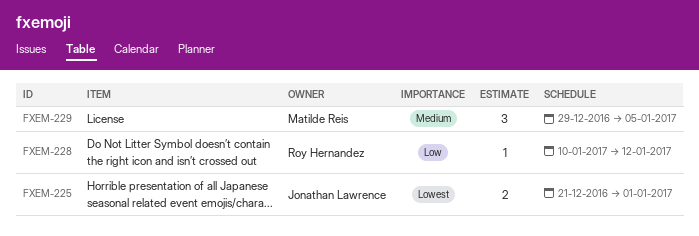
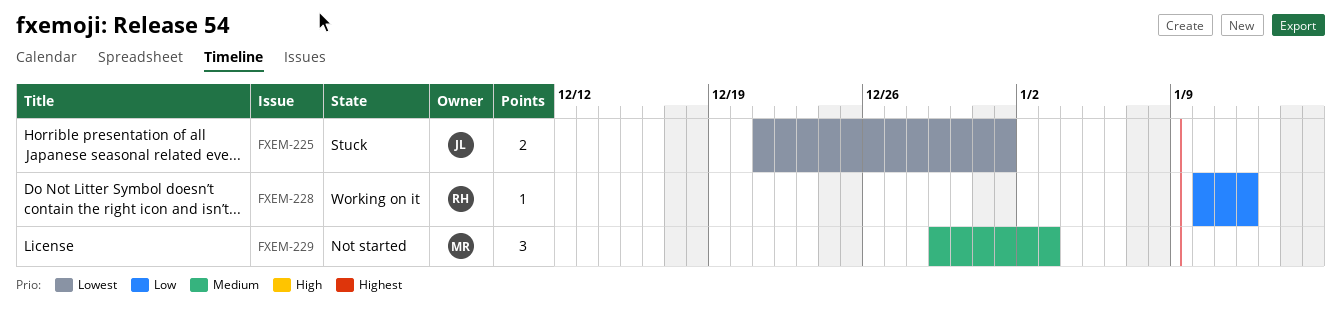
FXEM-229, due: Jan 5 -> Jan 3

